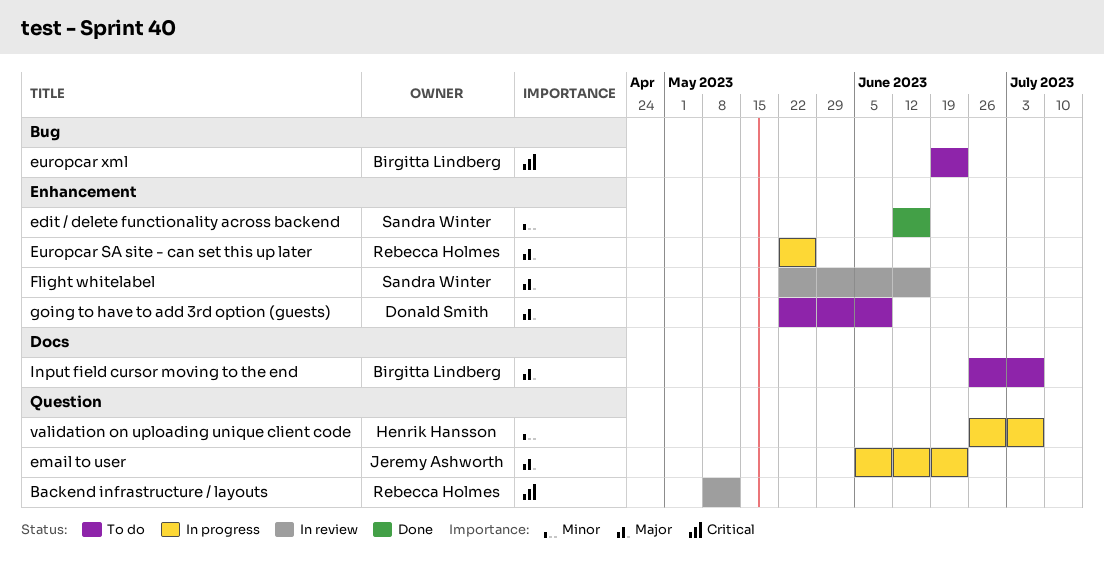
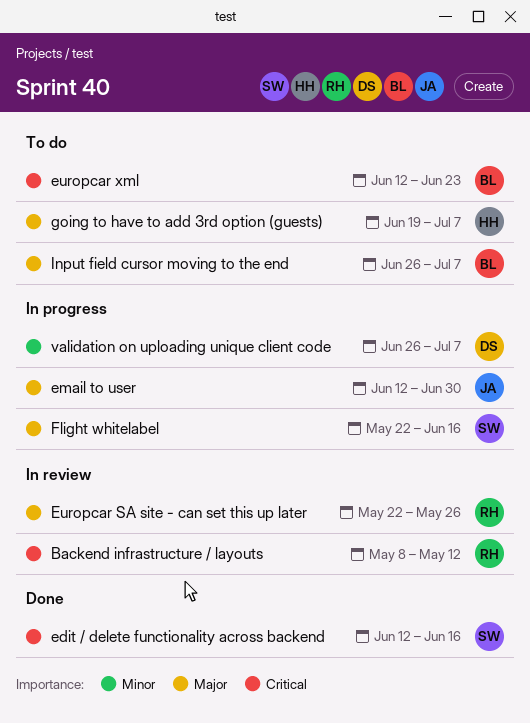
edit / delete functionality across backend, priority: Minor -> Critical
email to user, start: Jun 5 -> Jun 12
email to user, due: Jun 23 -> Jun 30
Europcar SA site - can set this up later, status: In progress -> In review
europcar xml, start: Jun 19 -> Jun 12
Flight whitelabel, status: In review -> In progress
going to have to add 3rd option (guests), owner: Donald Smith -> Henrik Hansson
going to have to add 3rd option (guests), start: May 22 -> Jun 19
going to have to add 3rd option (guests), due: Jun 9 -> Jul 7
validation on uploading unique client code, owner: Henrik Hansson -> Donald Smith

